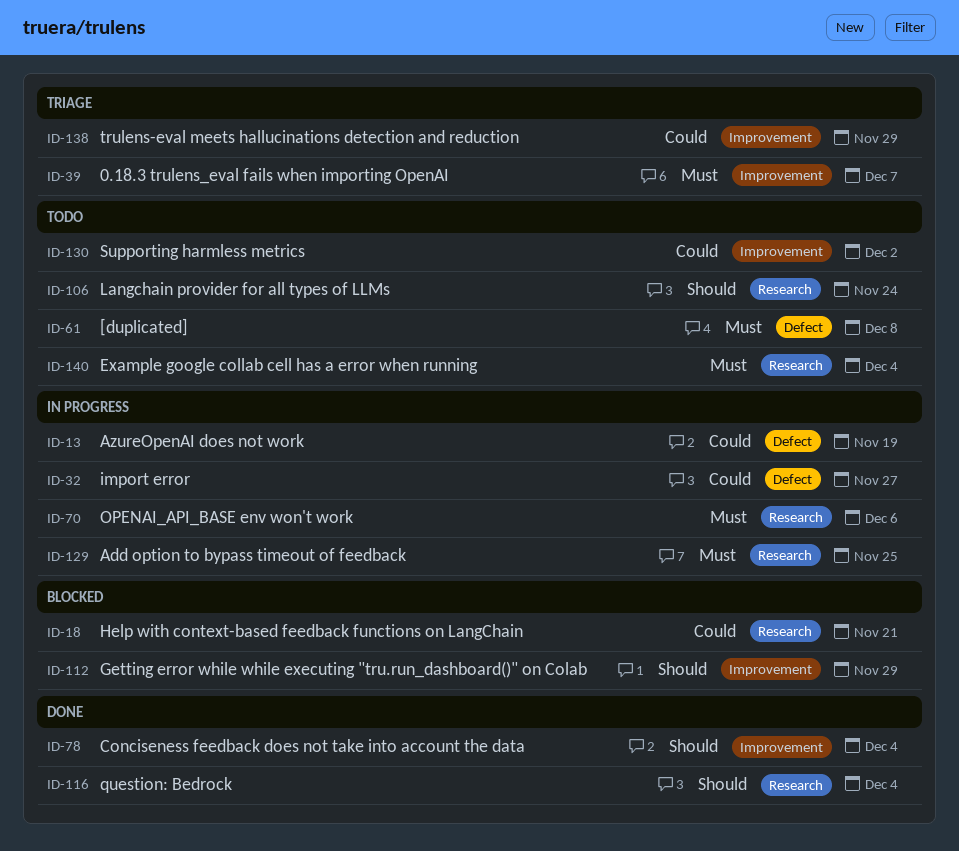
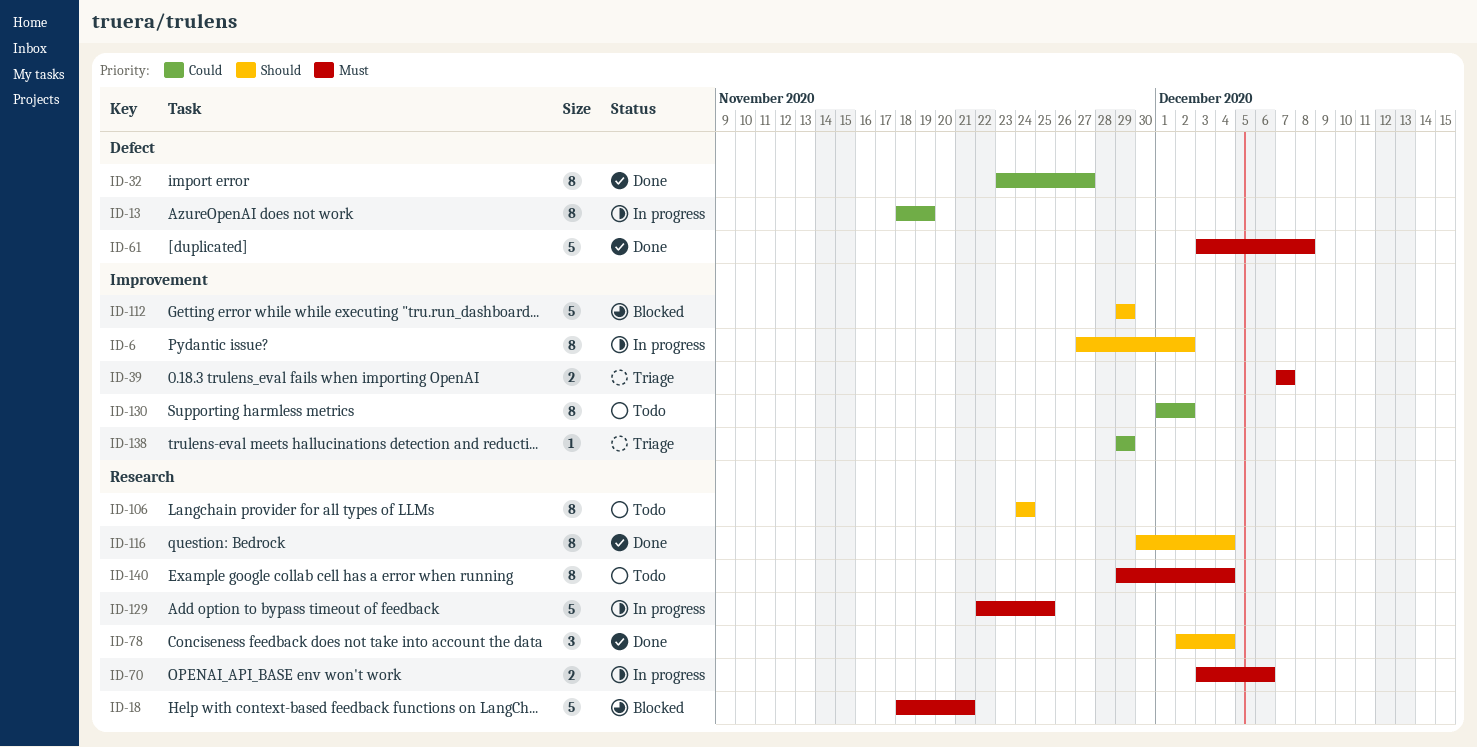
ID-6: none -> present
ID-18, priority: Could -> Must
ID-32, status: In progress -> Done
ID-61, status: Todo -> Done
ID-78, label: Improvement -> Research

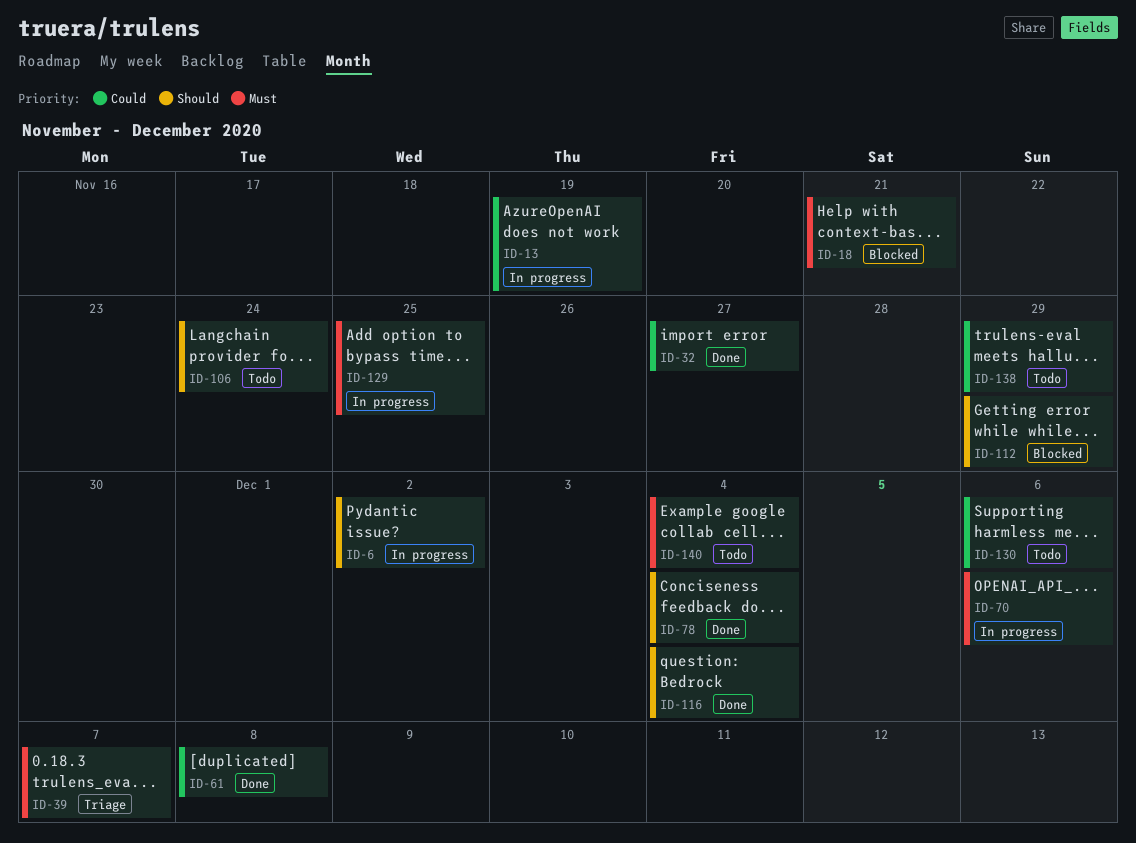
ID-61, priority: Must -> Could
ID-130, due: Dec 2 -> Dec 6
ID-138, status: Triage -> Todo

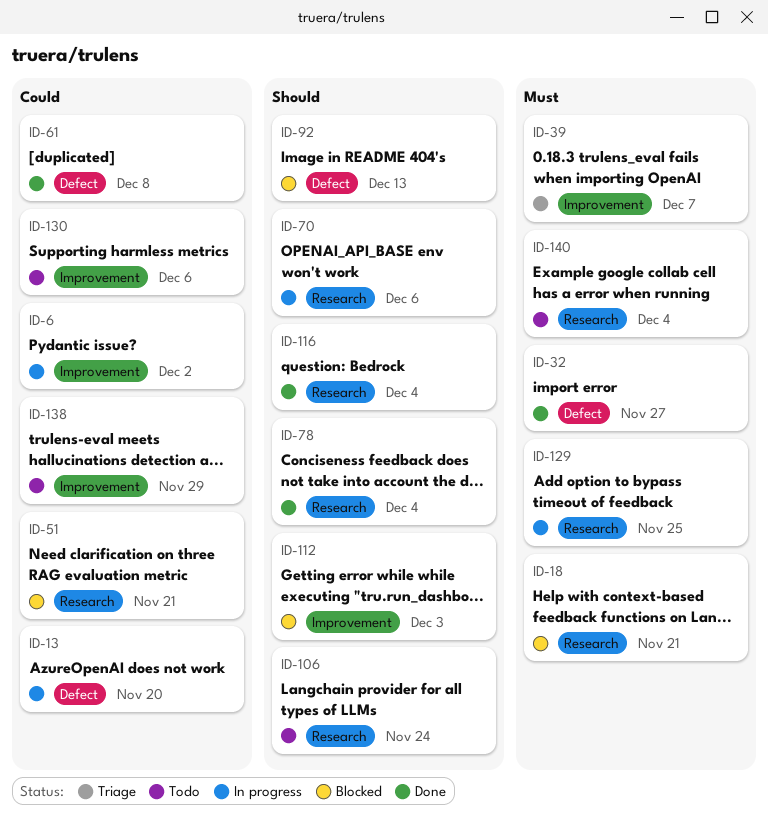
ID-6, priority: Should -> Could
ID-13, due: Nov 19 -> Nov 20
ID-32, priority: Could -> Must
ID-51: none -> present
ID-70, priority: Must -> Should
ID-92: none -> present
ID-112, due: Nov 29 -> Dec 3

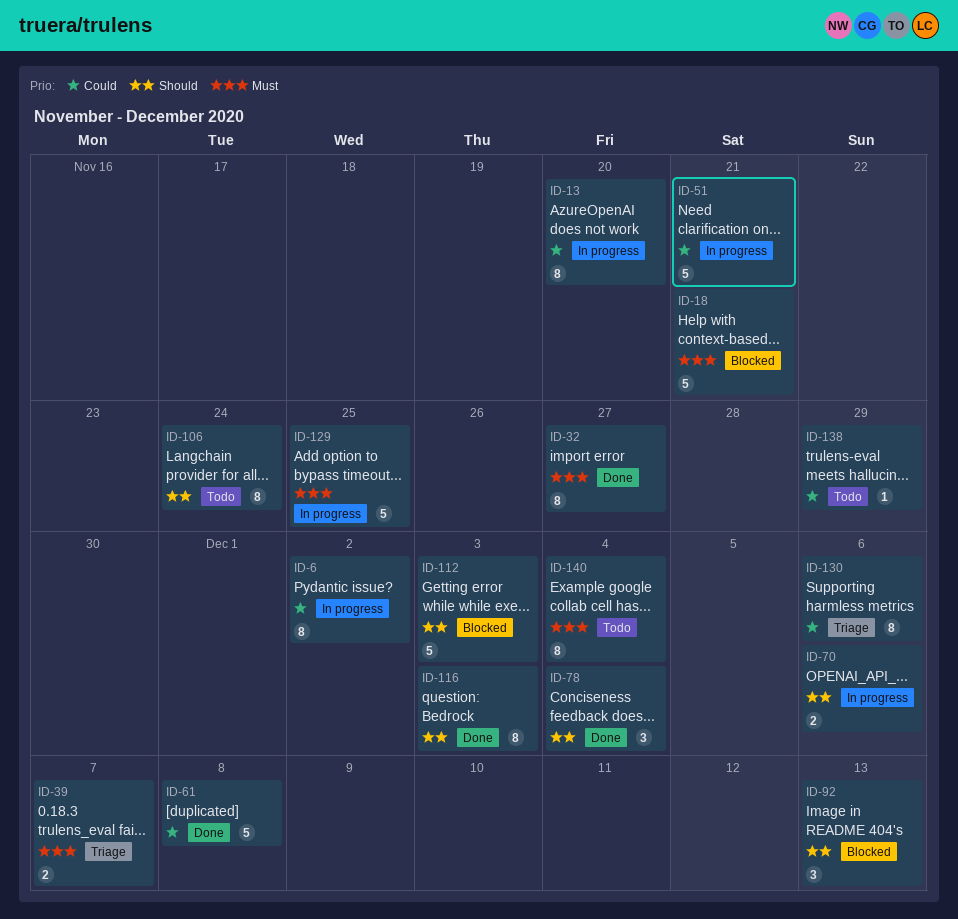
ID-51, status: Blocked -> In progress
ID-116, due: Dec 4 -> Dec 3
ID-130, status: Todo -> Triage

